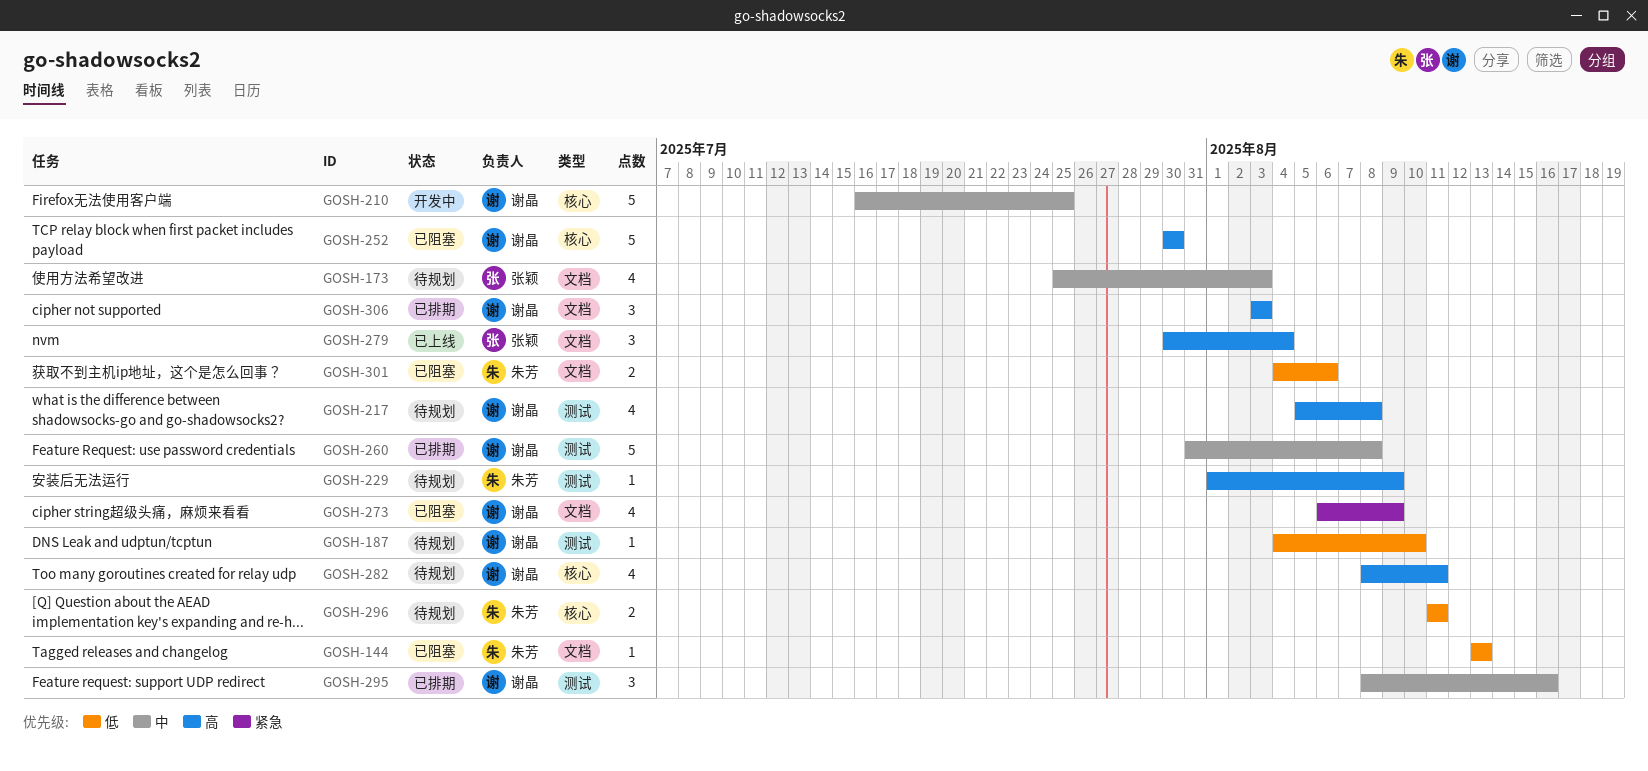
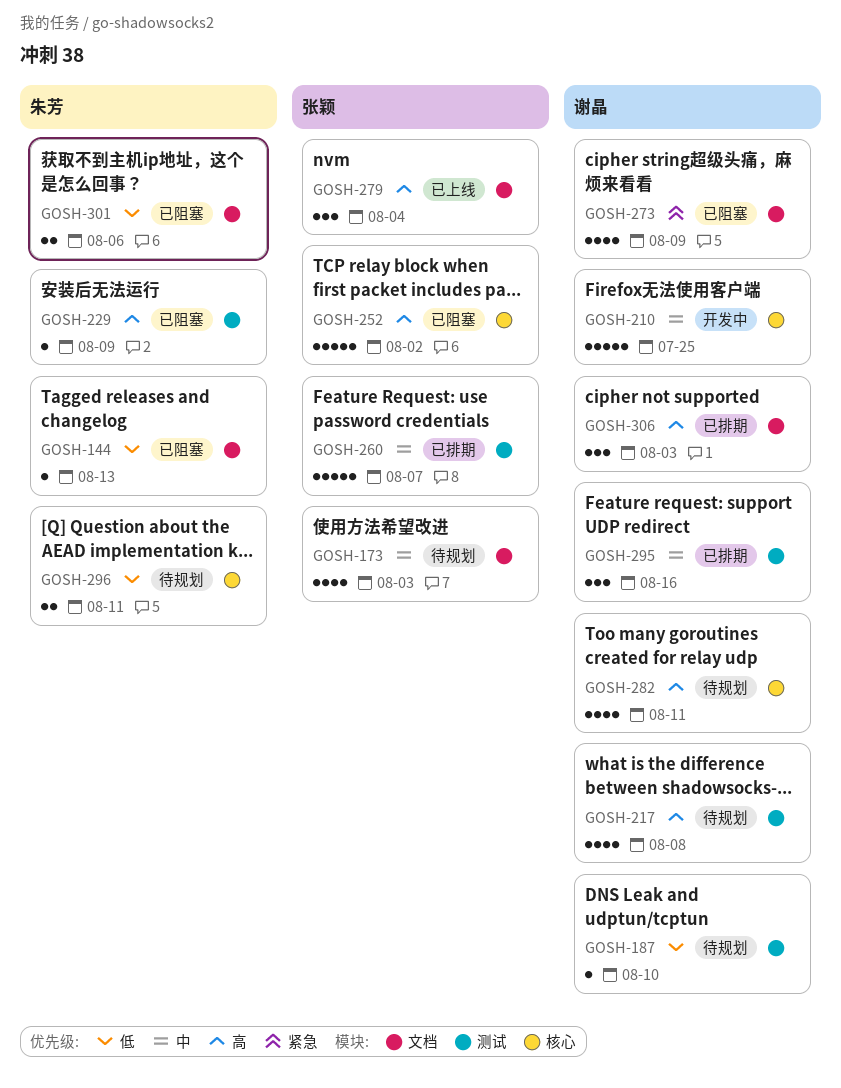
GOSH-229, status: 待规划 -> 已阻塞
GOSH-252, owner: 谢晶 -> 张颖
GOSH-252, due: Jul 30 -> Aug 2
GOSH-260, owner: 谢晶 -> 张颖
GOSH-260, due: Aug 8 -> Aug 7

